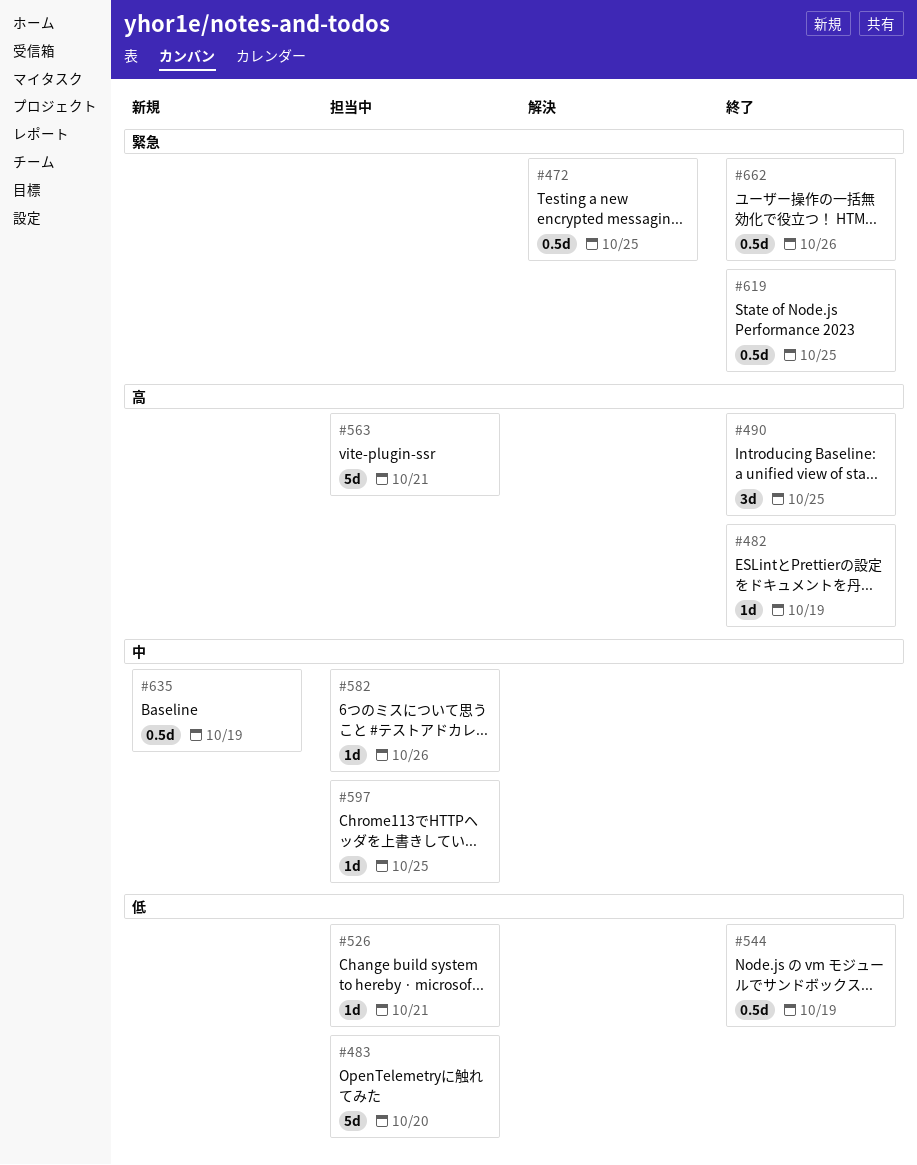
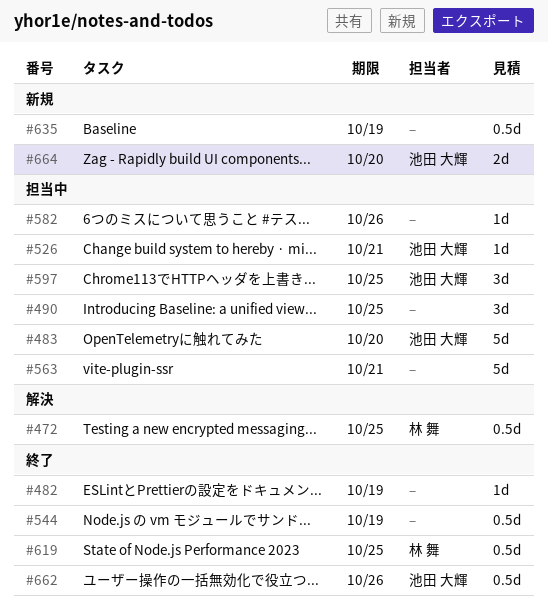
#490, status: 終了 -> 担当中
#597, estimate: 1d -> 3d
#664: none -> present

